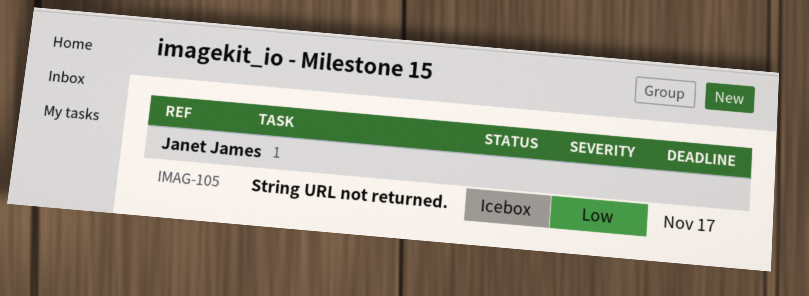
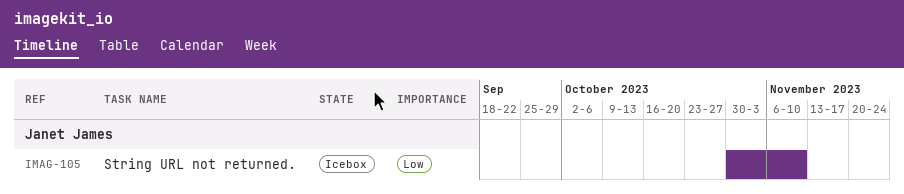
IMAG-105, due: Nov 17 -> Nov 10

